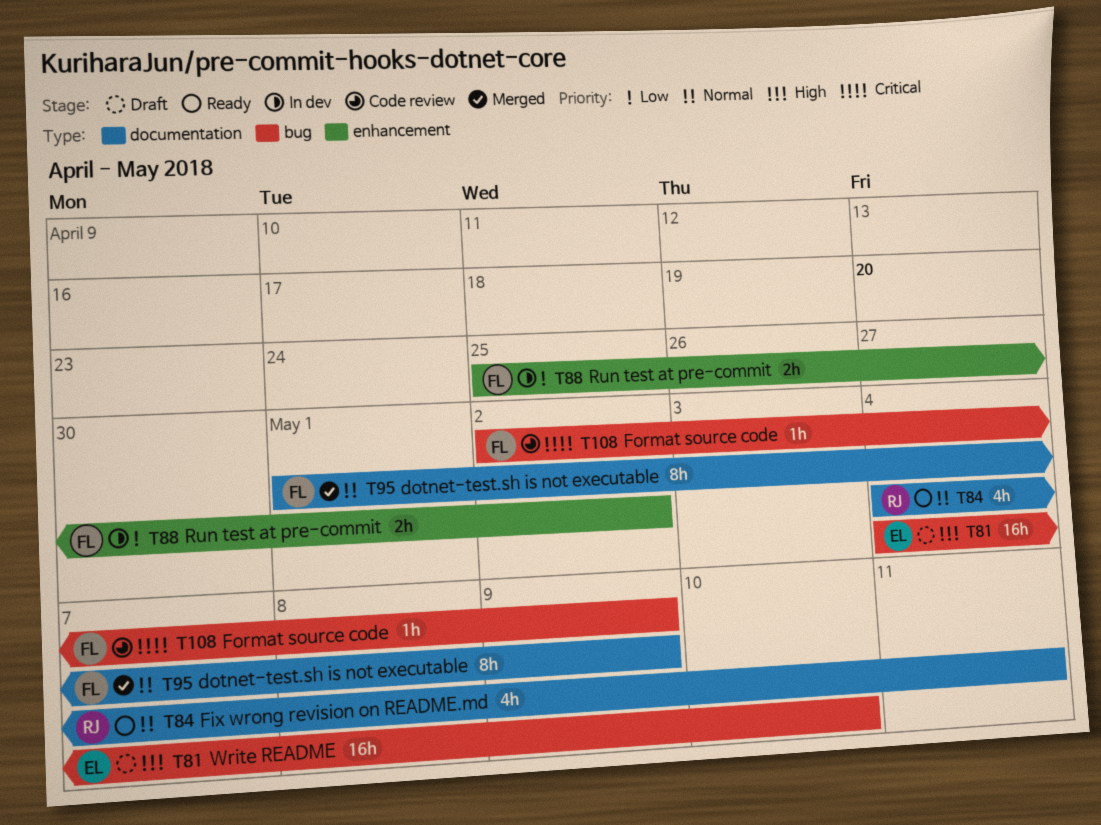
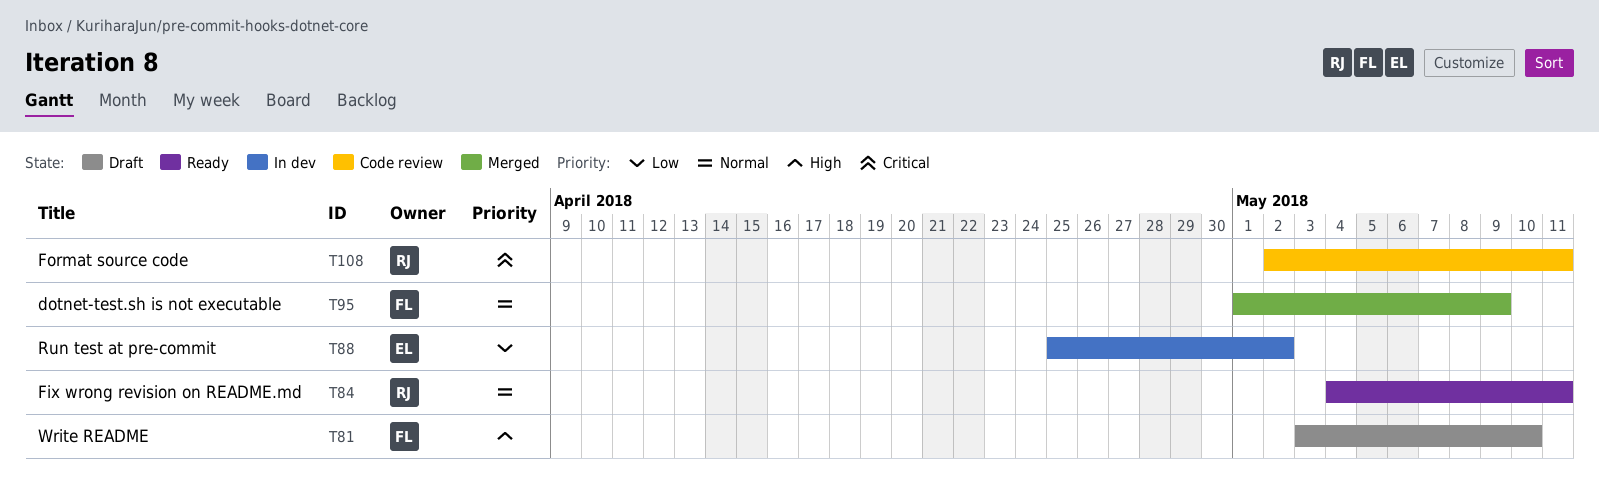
T81, owner: EL -> FL
T81, start: May 4 -> May 3
T88, owner: FL -> EL
T108, owner: FL -> RJ
T108, due: May 9 -> May 11

